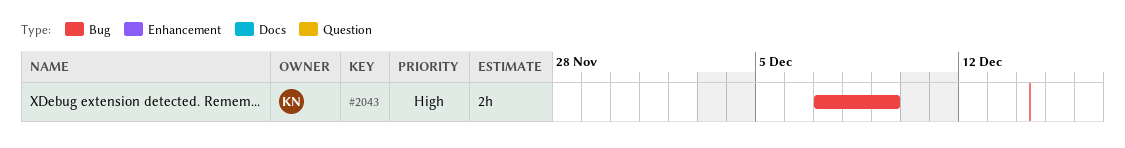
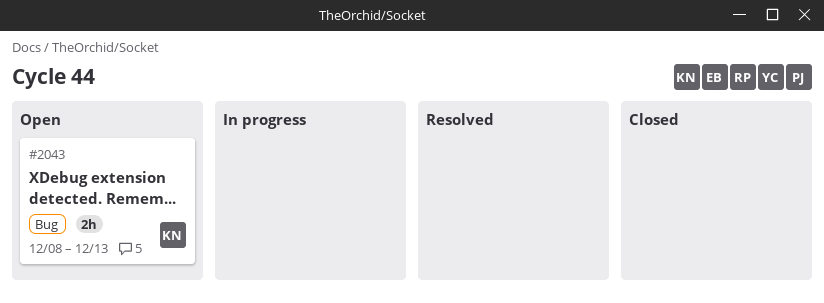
#2043, start: Dec 7 -> Dec 8
#2043, due: Dec 9 -> Dec 13

